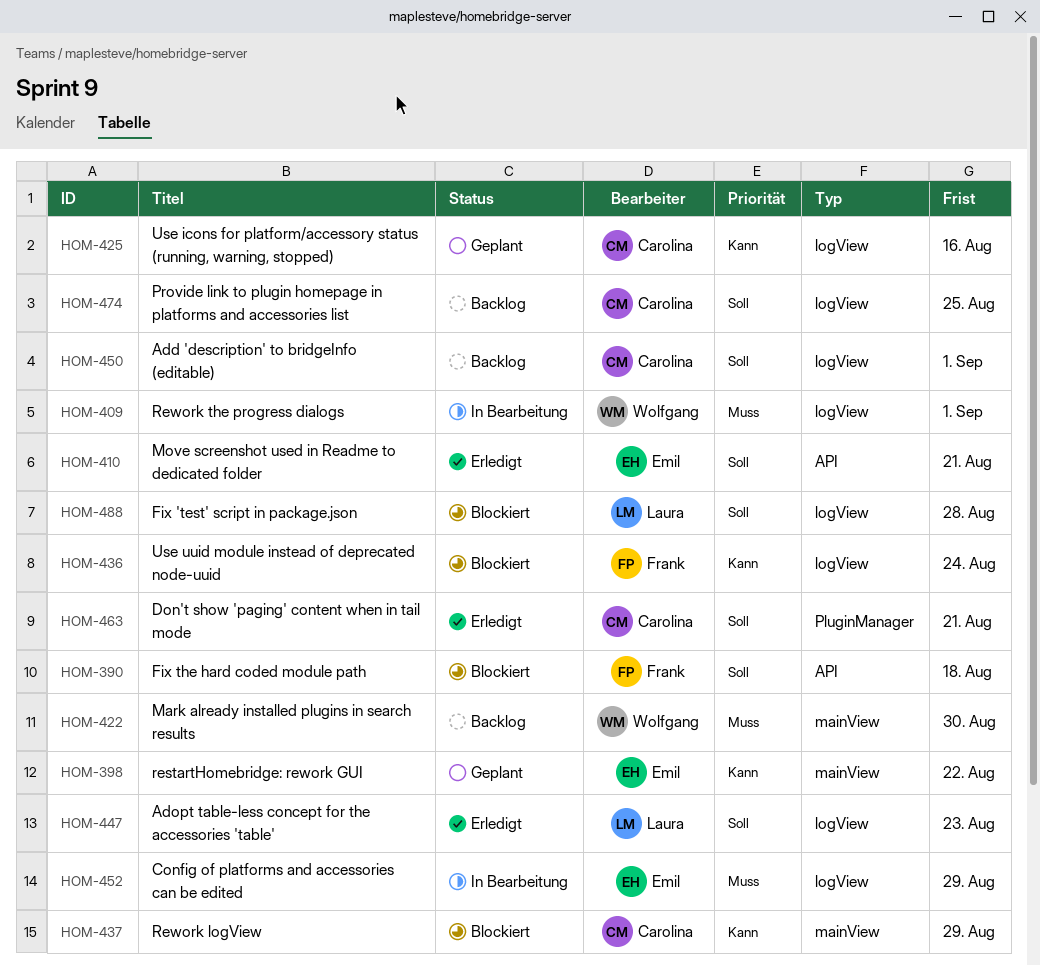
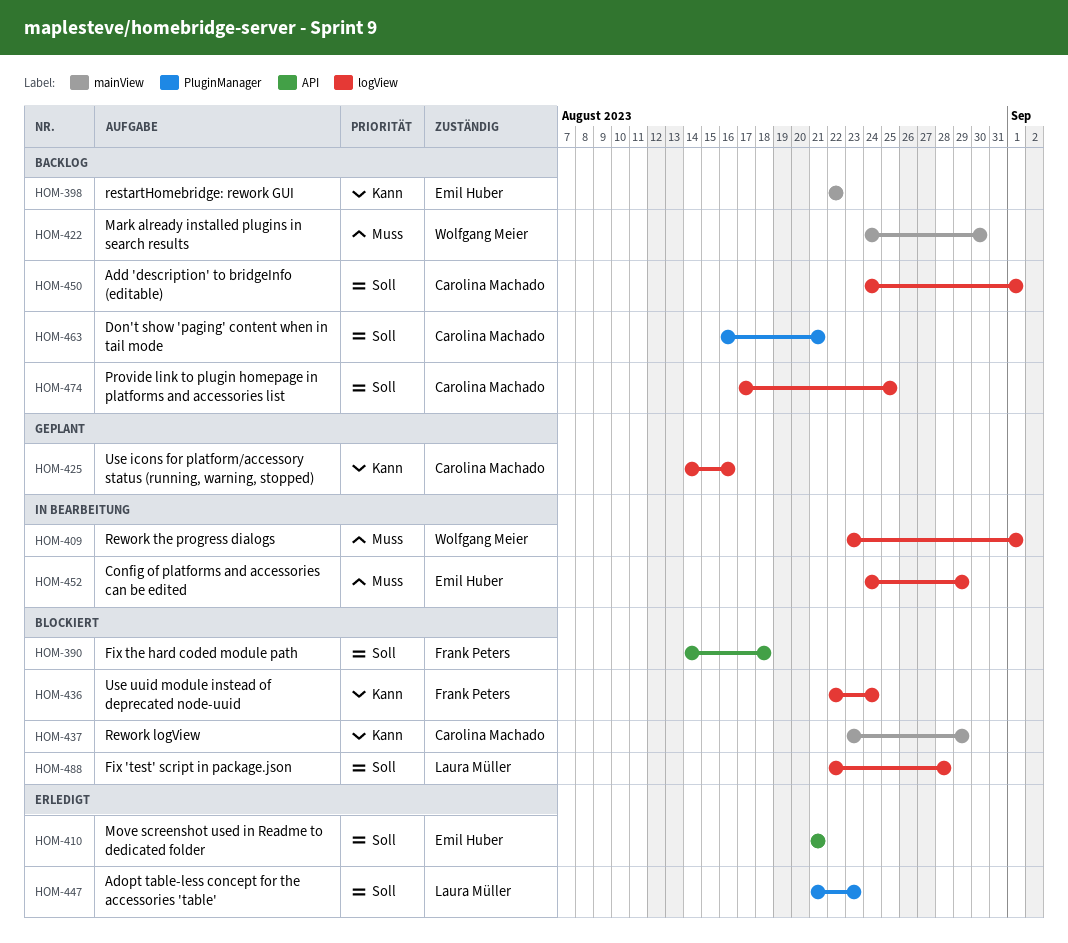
HOM-398, status: Geplant -> Backlog
HOM-447, label: logView -> PluginManager
HOM-463, status: Erledigt -> Backlog

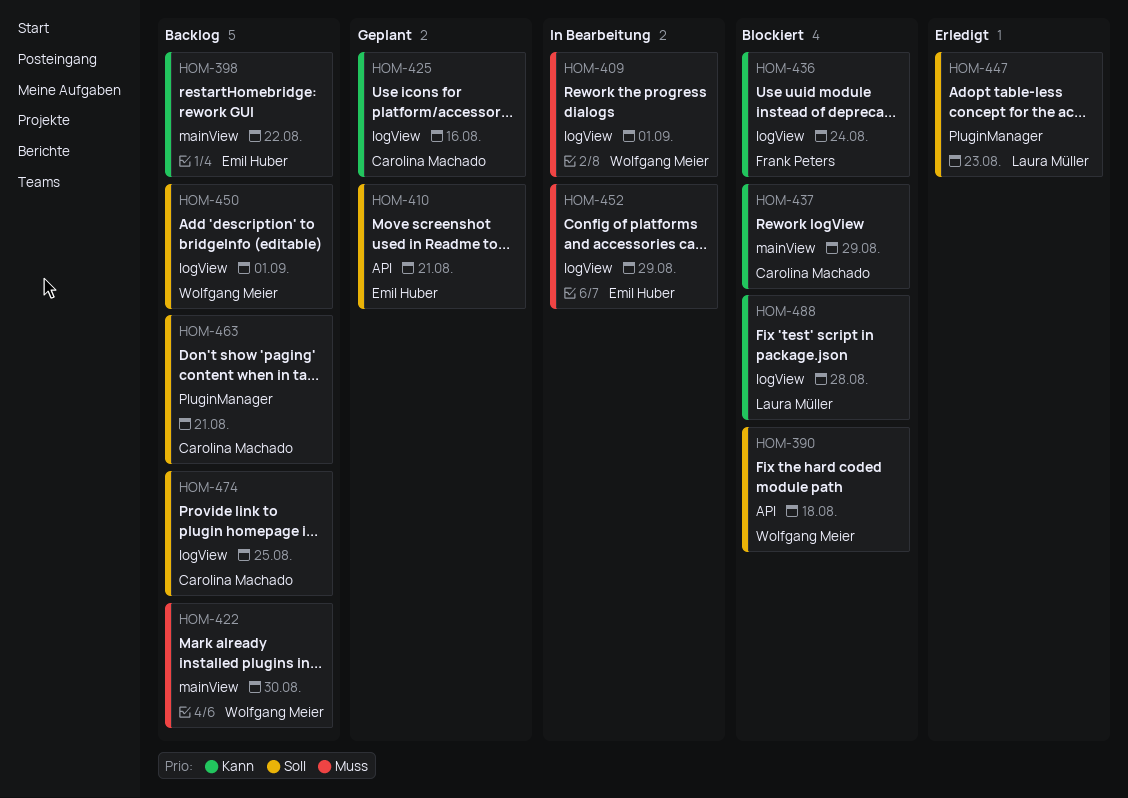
HOM-390, owner: Frank Peters -> Wolfgang Meier
HOM-410, status: Erledigt -> Geplant
HOM-450, owner: Carolina Machado -> Wolfgang Meier
HOM-488, priority: Soll -> Kann

